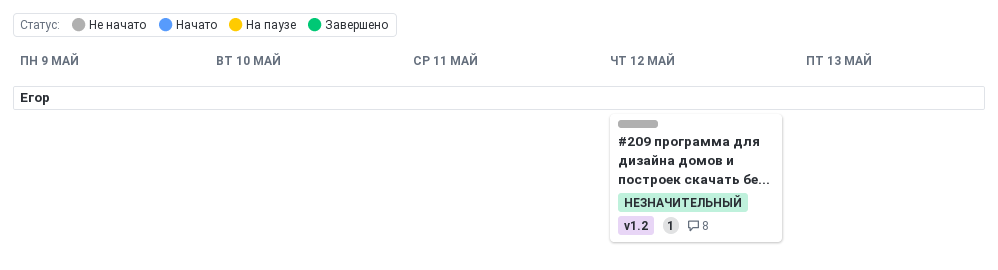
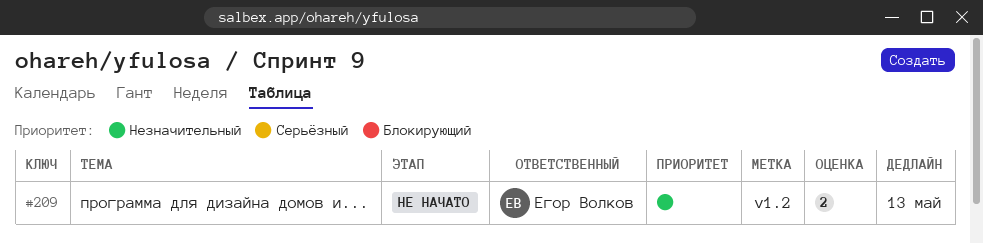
#209, estimate: 1 -> 2
#209, due: May 12 -> May 13

